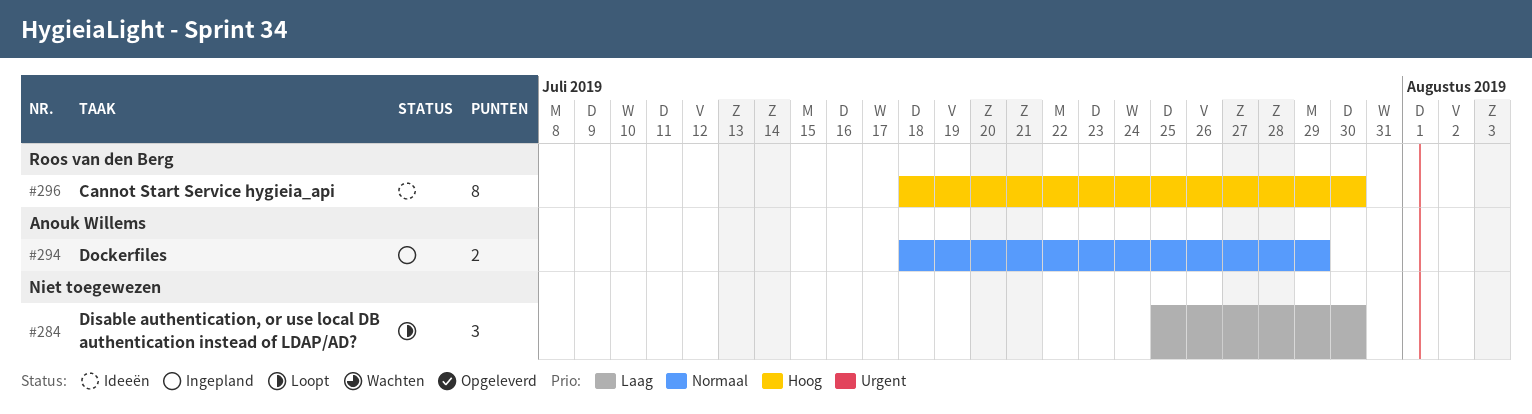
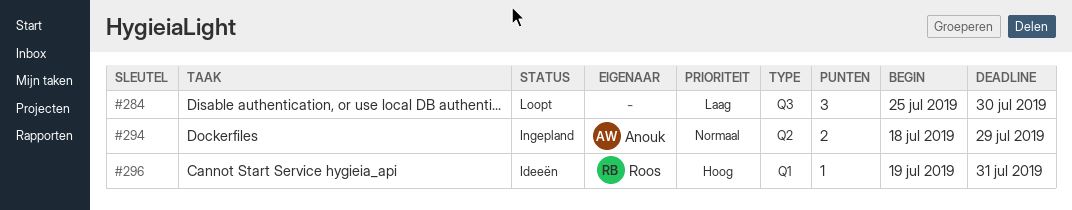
#296, estimate: 8 -> 1
#296, start: Jul 18 -> Jul 19
#296, due: Jul 30 -> Jul 31

